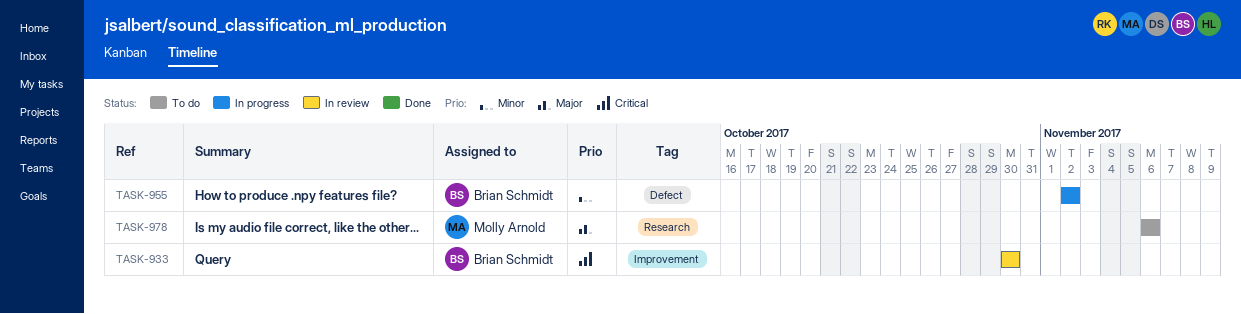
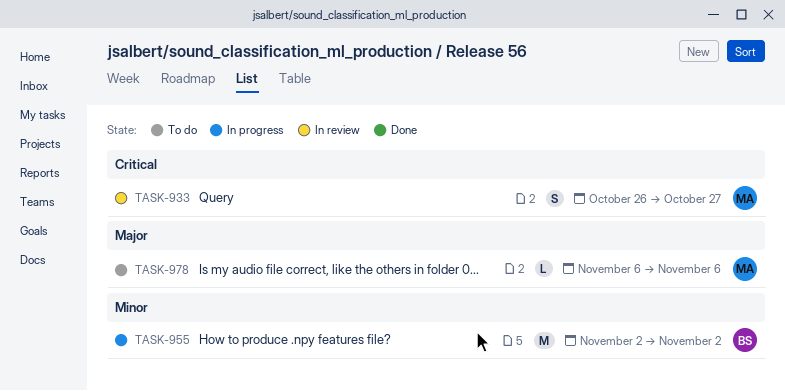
TASK-933, owner: Brian Schmidt -> Molly Arnold
TASK-933, start: Oct 30 -> Oct 26
TASK-933, due: Oct 30 -> Oct 27

